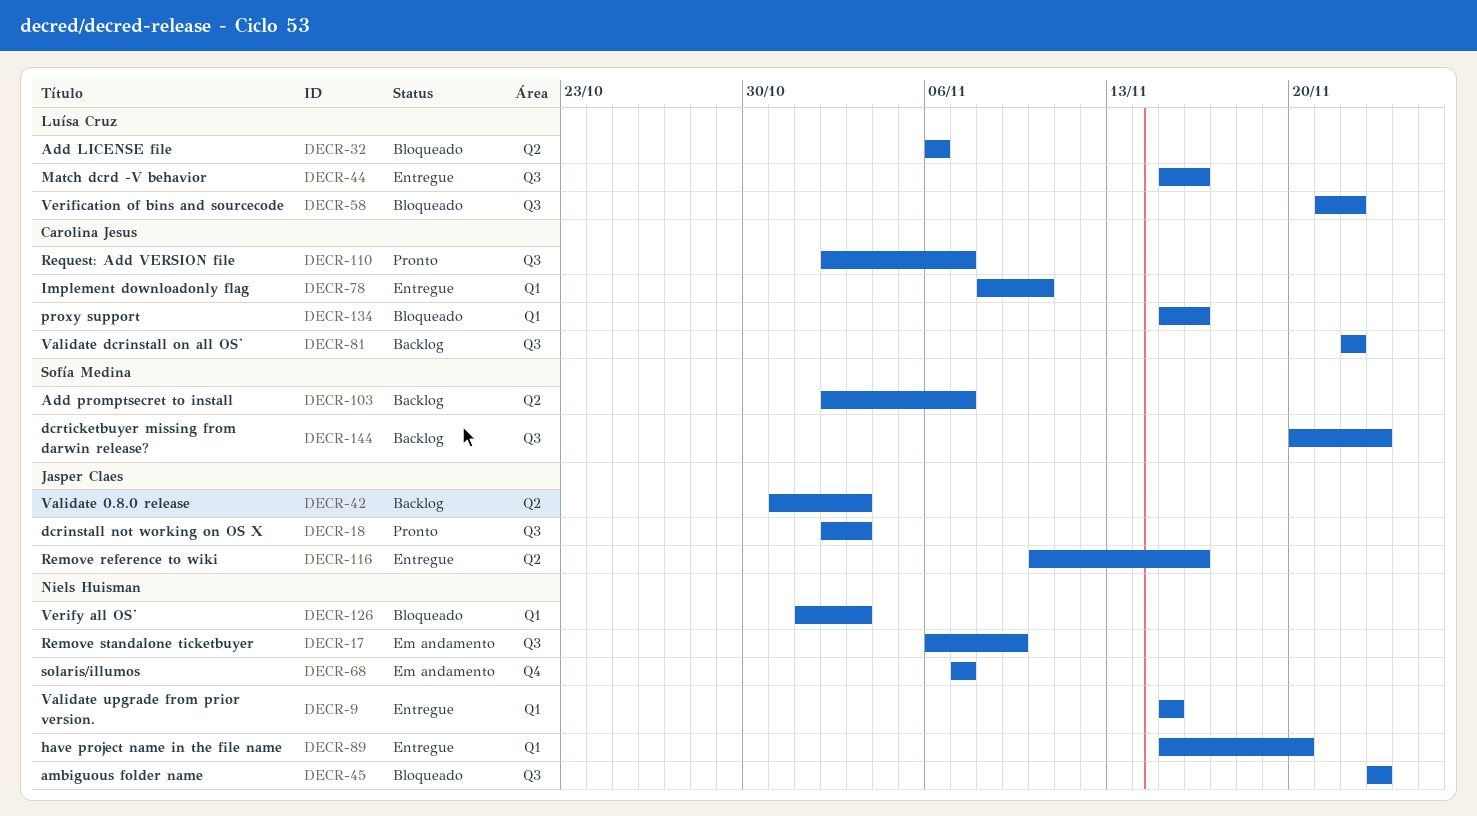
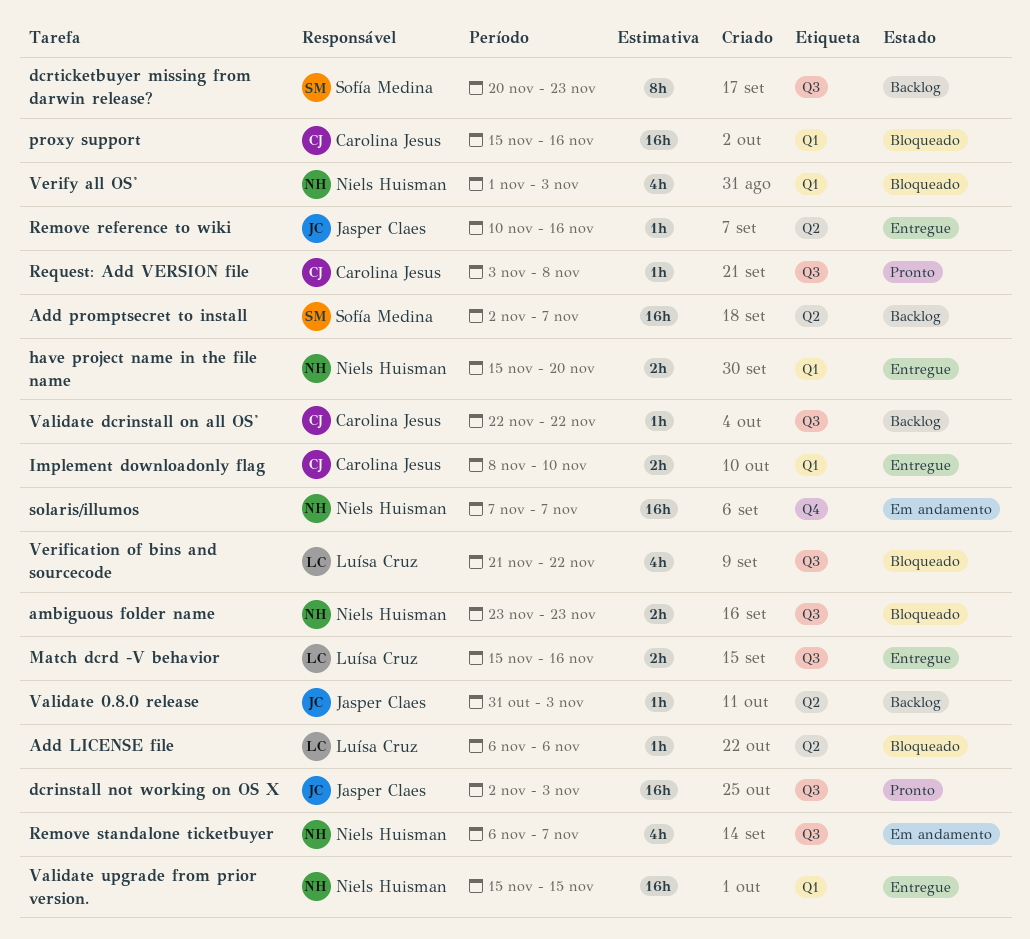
Remove standalone ticketbuyer, due: Nov 9 -> Nov 7
Request: Add VERSION file, start: Nov 2 -> Nov 3
Request: Add VERSION file, due: Nov 7 -> Nov 8

